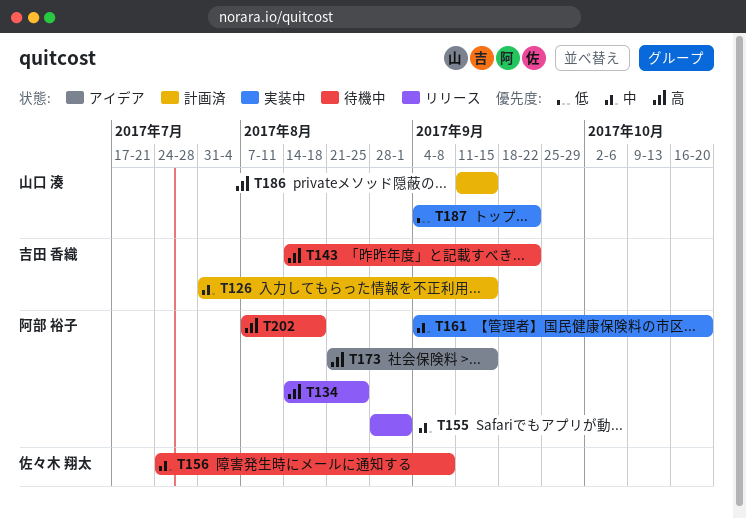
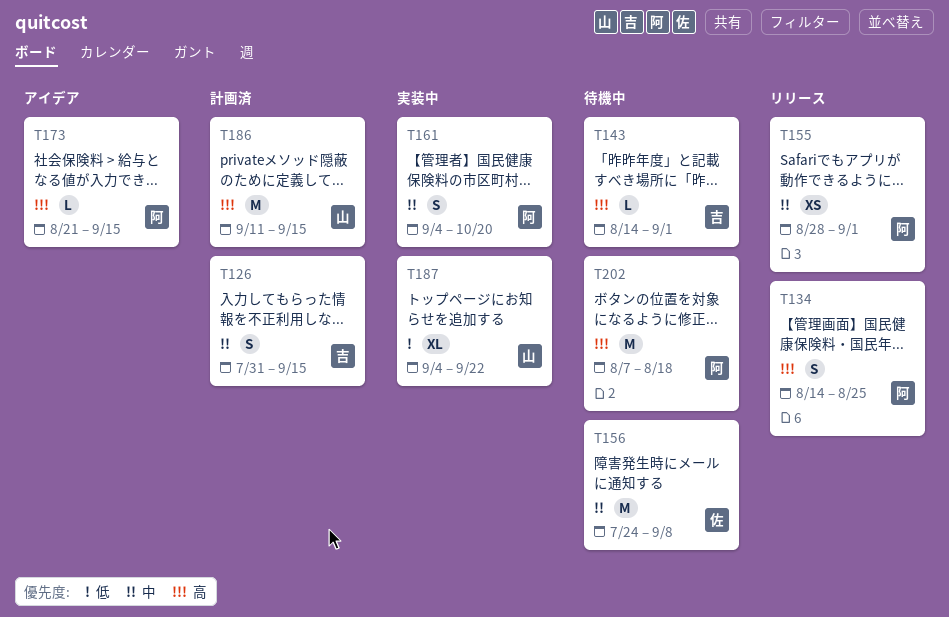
T143, due: Sep 22 -> Sep 1

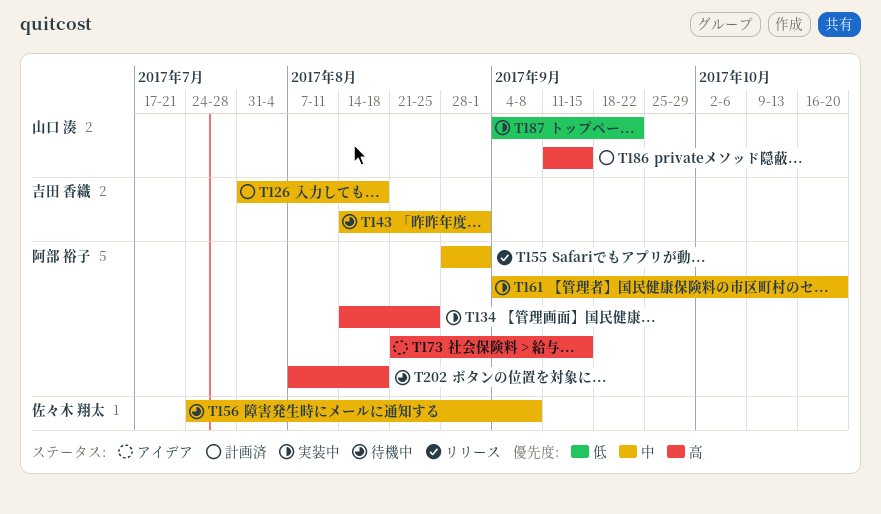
T126, due: Sep 15 -> Aug 18
T134, status: リリース -> 実装中
T143, priority: 高 -> 中

